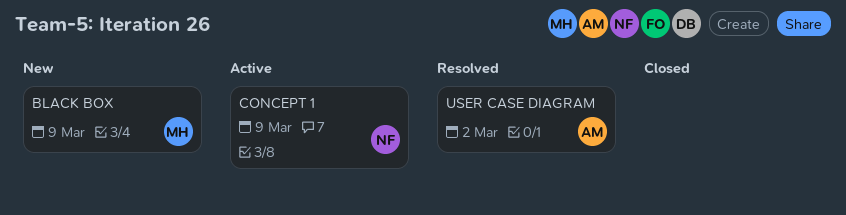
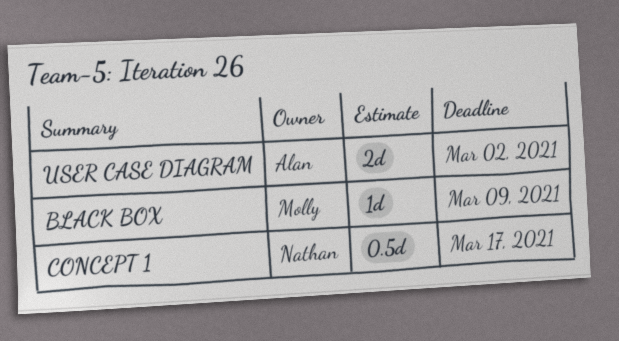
CONCEPT 1, due: Mar 9 -> Mar 17

